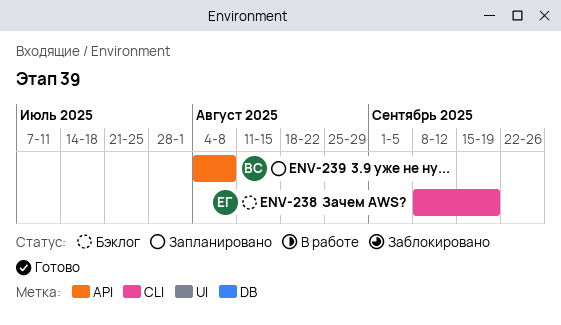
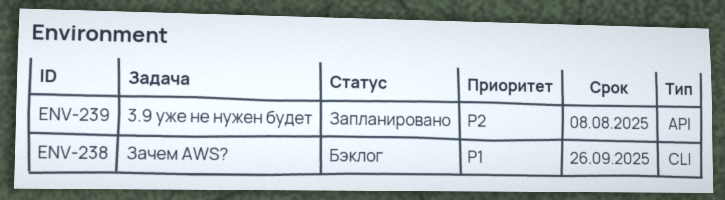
ENV-238, due: Sep 19 -> Sep 26

